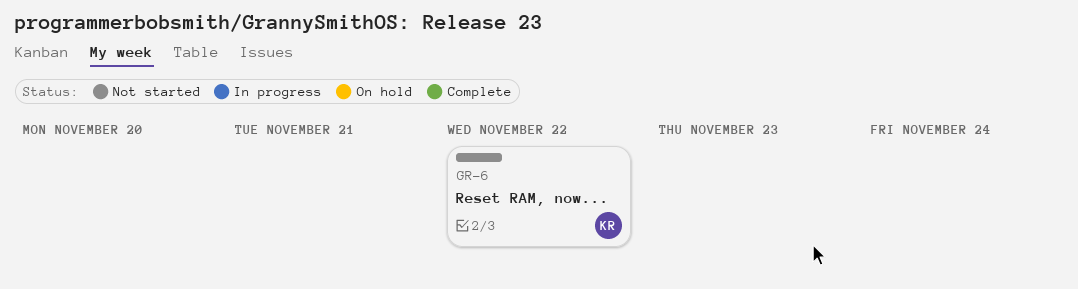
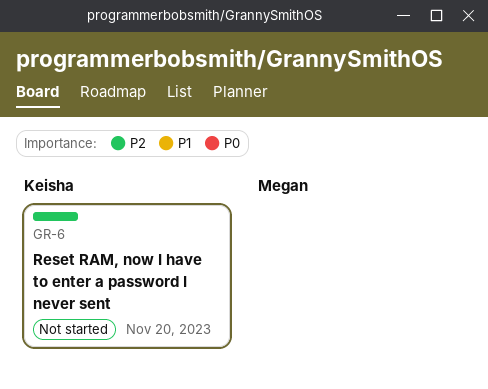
GR-6, due: Nov 22 -> Nov 20

